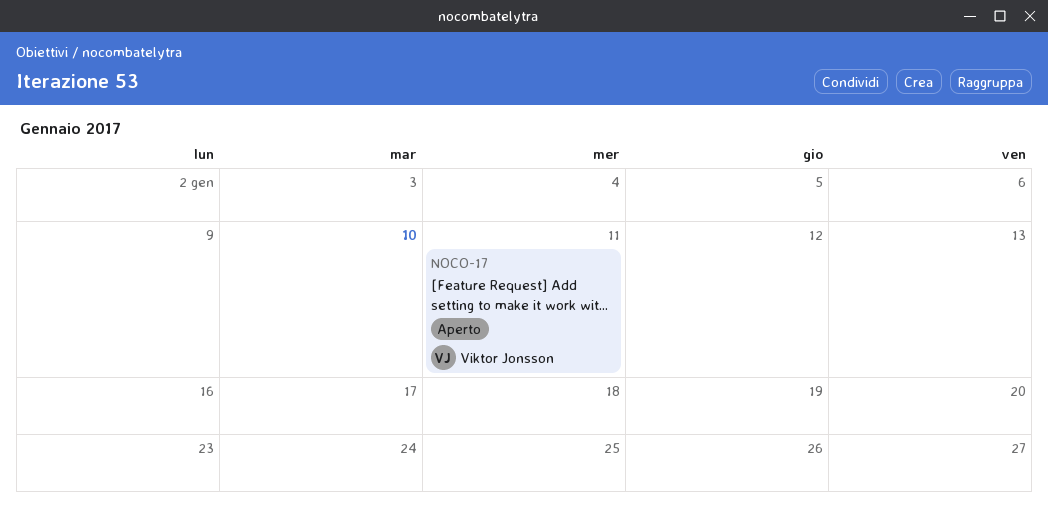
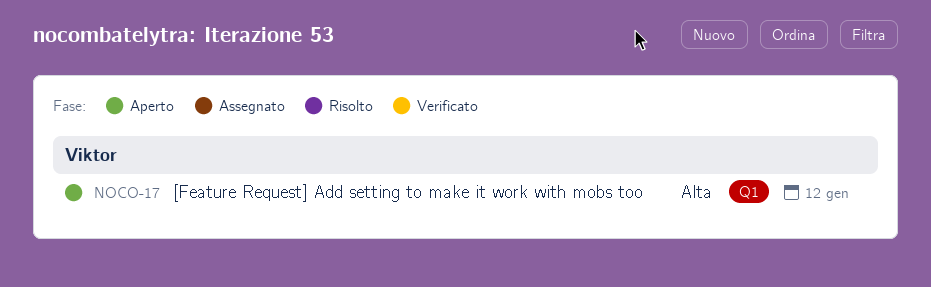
NOCO-17, due: Jan 11 -> Jan 12

